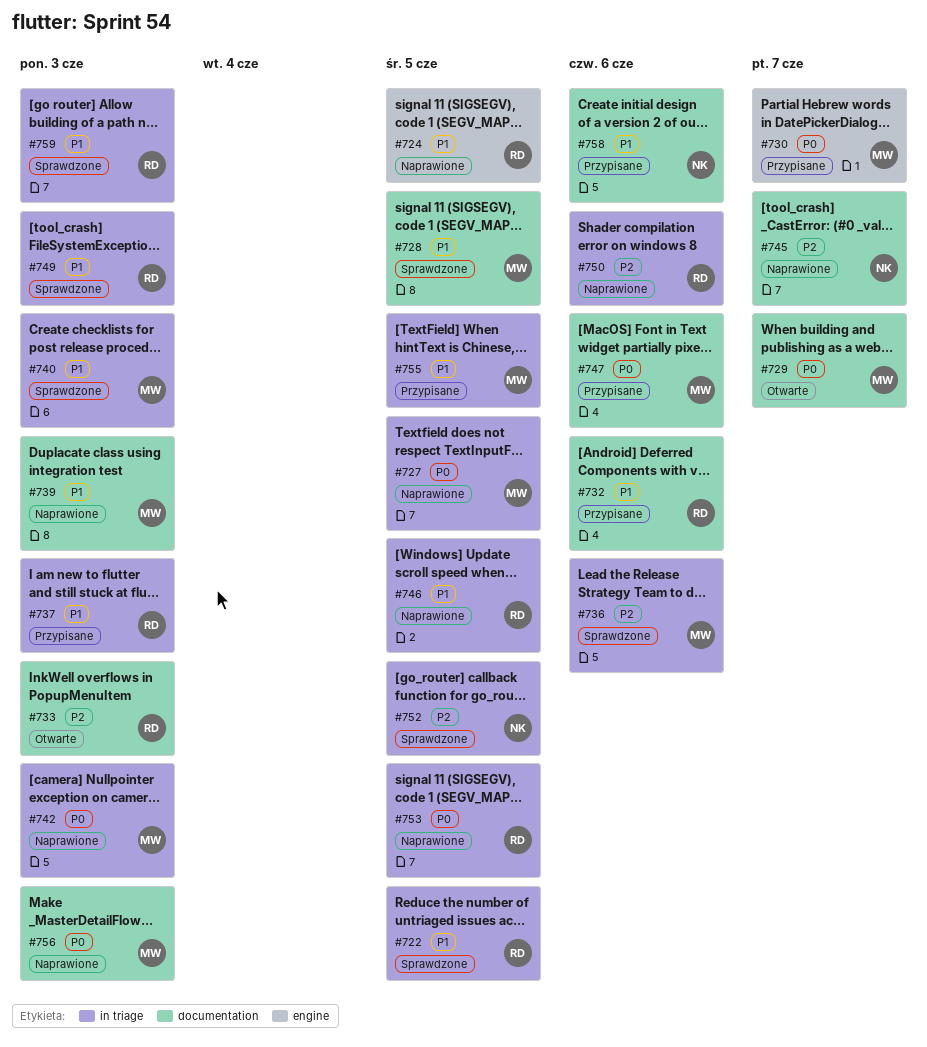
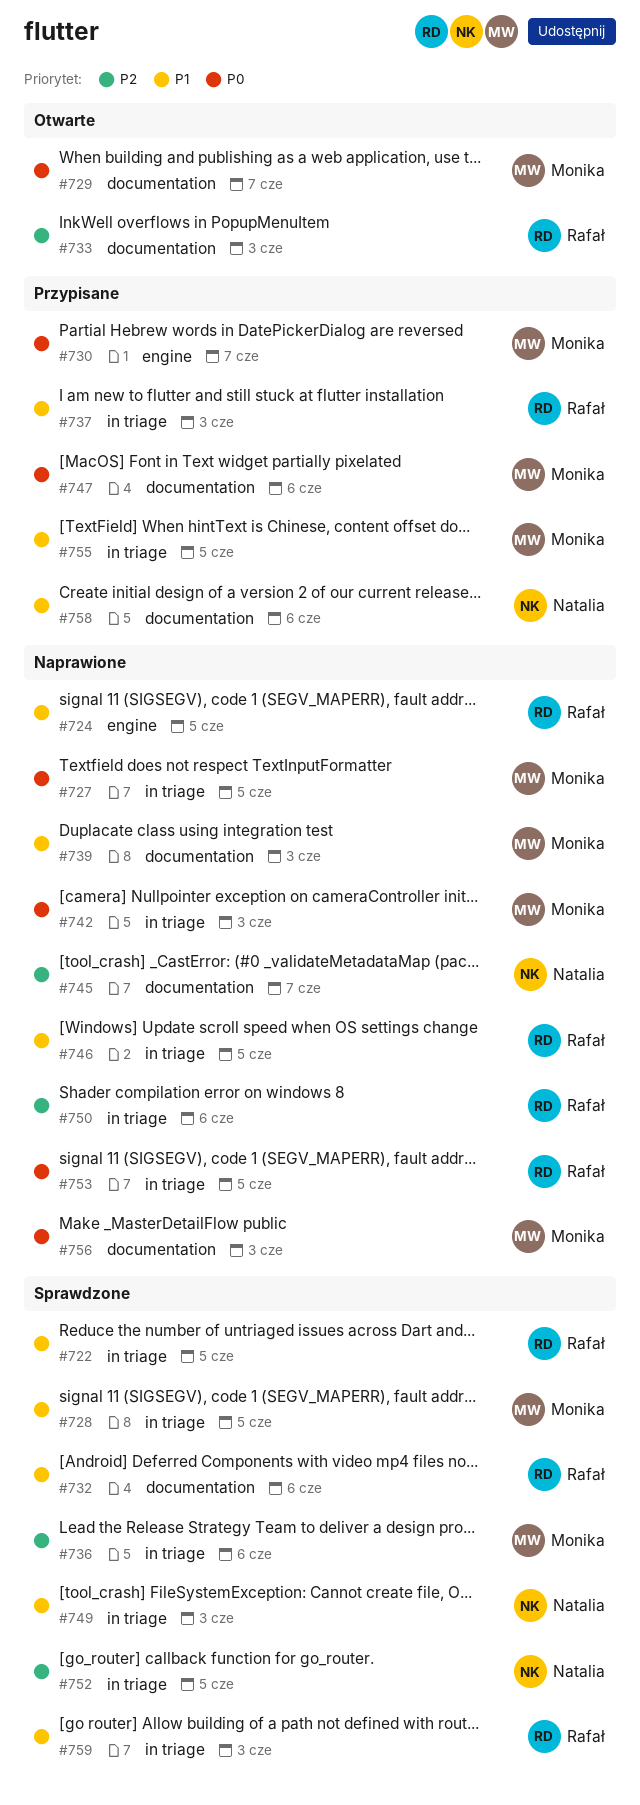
#728, label: documentation -> in triage
#732, status: Przypisane -> Sprawdzone
#740: present -> none
#749, owner: Rafał -> Natalia

